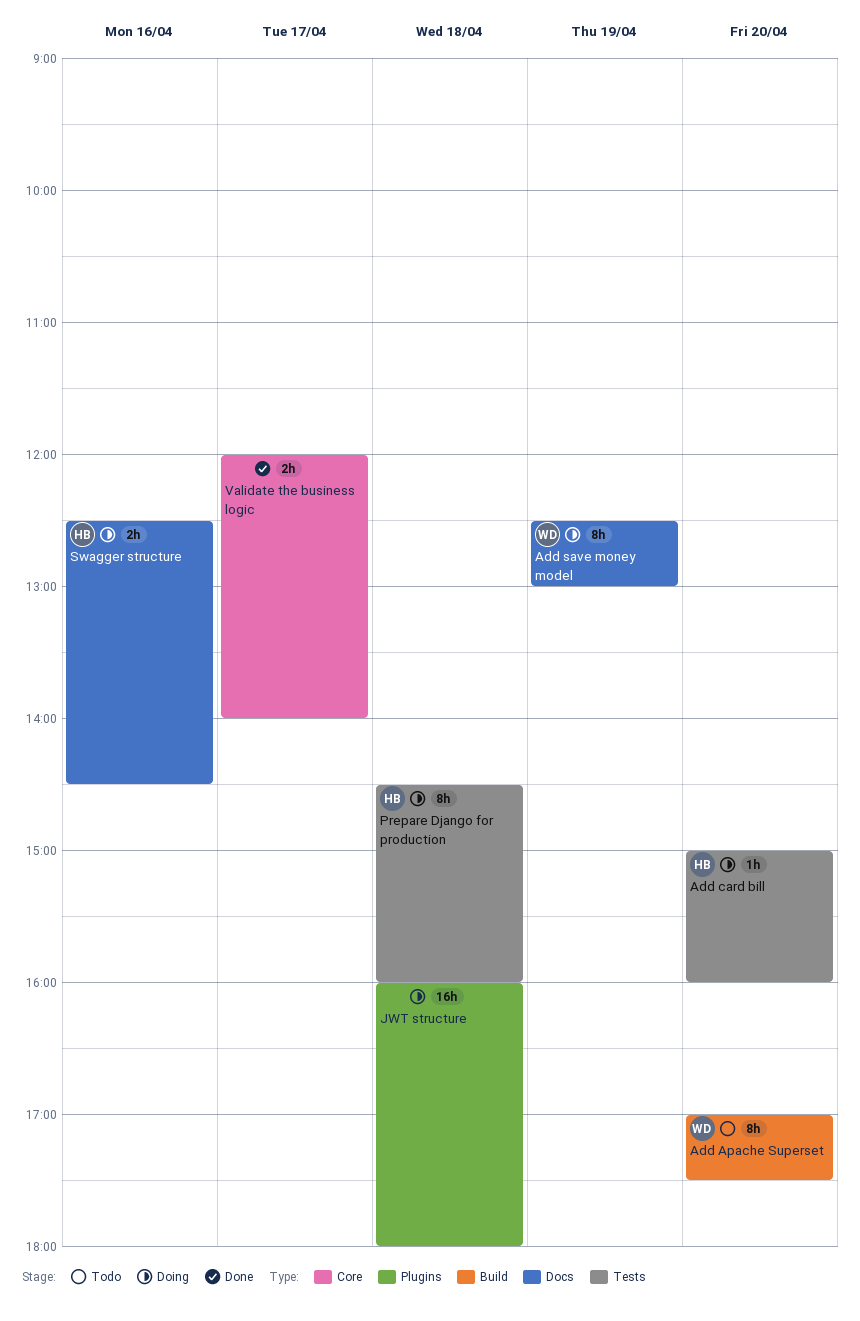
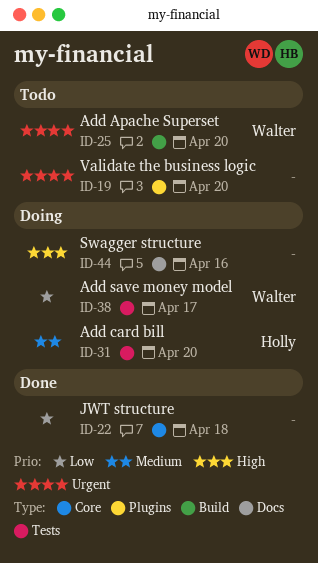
Add save money model, label: Docs -> Tests
Add save money model, day: Apr 19 -> Apr 17
JWT structure, status: Doing -> Done
JWT structure, label: Plugins -> Core
Prepare Django for production: present -> none
Swagger structure, owner: Holly -> none
Validate the business logic, status: Done -> Todo
Validate the business logic, label: Core -> Plugins
Validate the business logic, day: Apr 17 -> Apr 20

